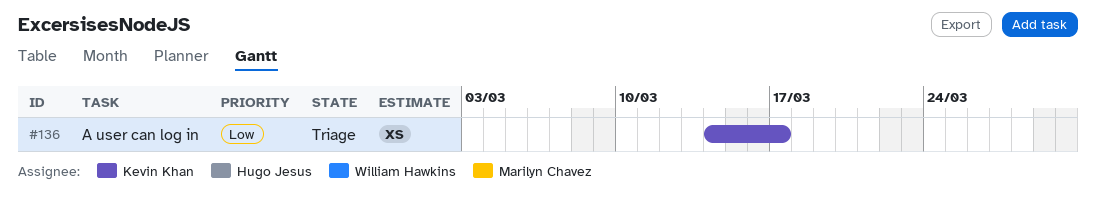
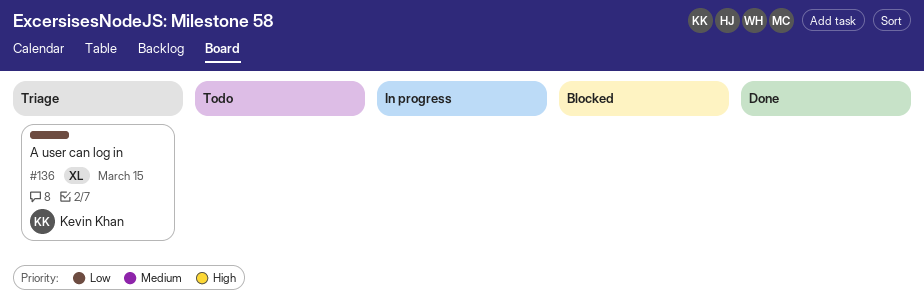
#136, estimate: XS -> XL
#136, due: Mar 17 -> Mar 15

